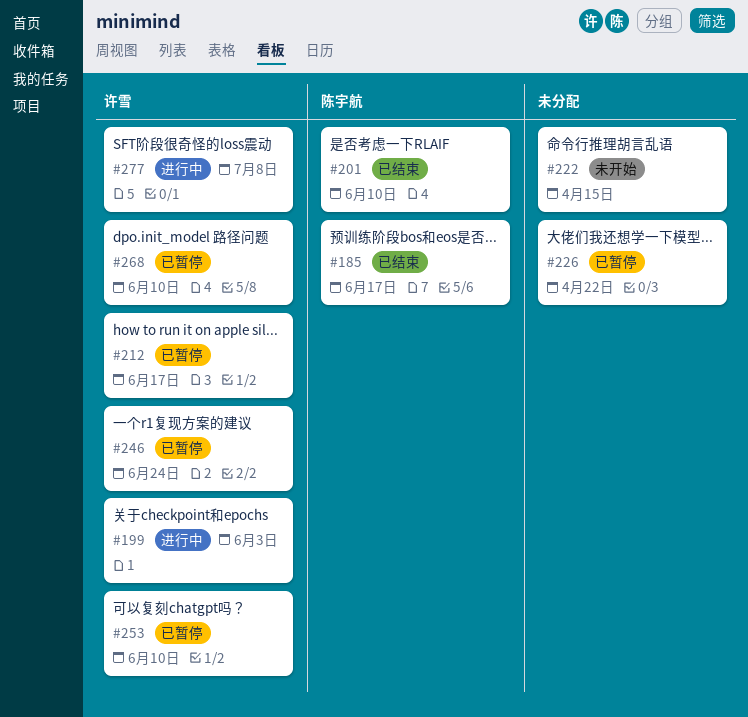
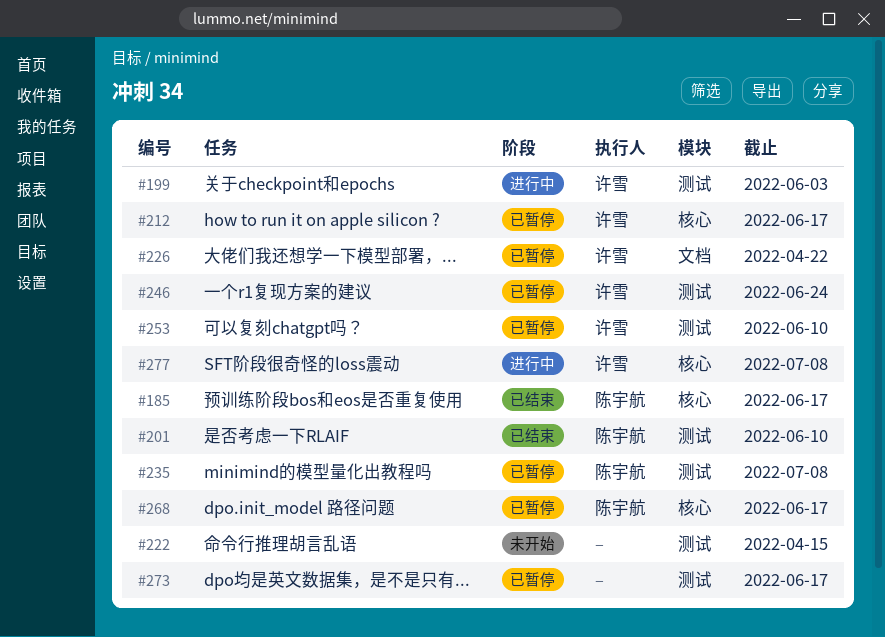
#226, owner: none -> 许雪
#235: none -> present
#268, owner: 许雪 -> 陈宇航
#268, due: Jun 10 -> Jun 17
#273: none -> present

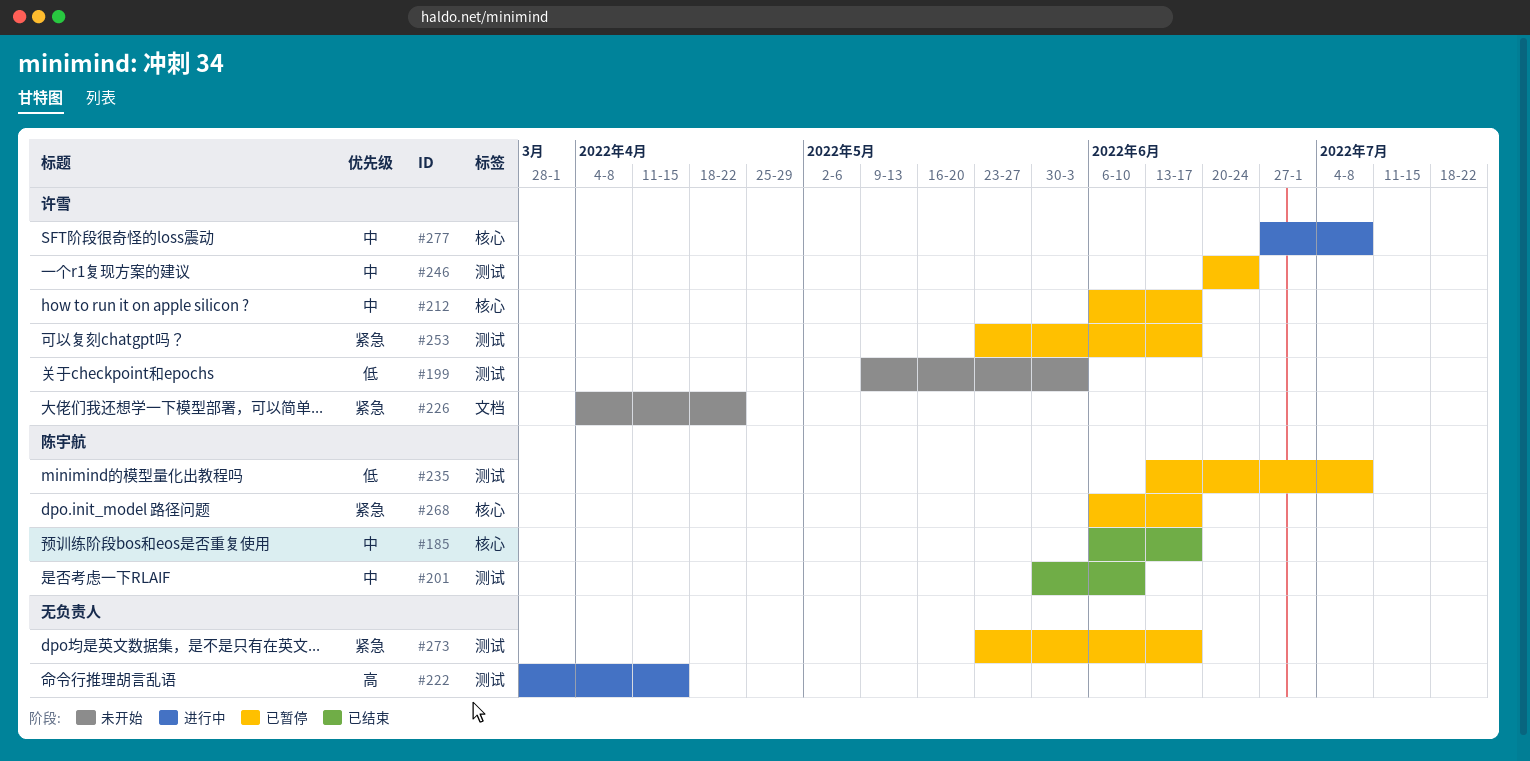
#199, status: 进行中 -> 未开始
#222, status: 未开始 -> 进行中
#226, status: 已暂停 -> 未开始
#253, due: Jun 10 -> Jun 17

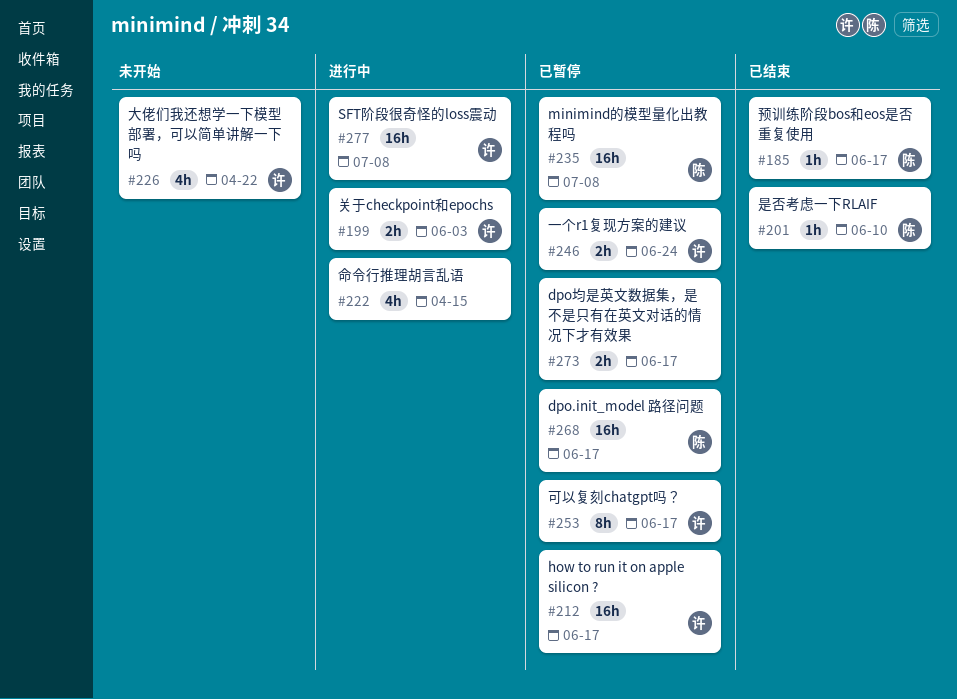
#199, status: 未开始 -> 进行中

